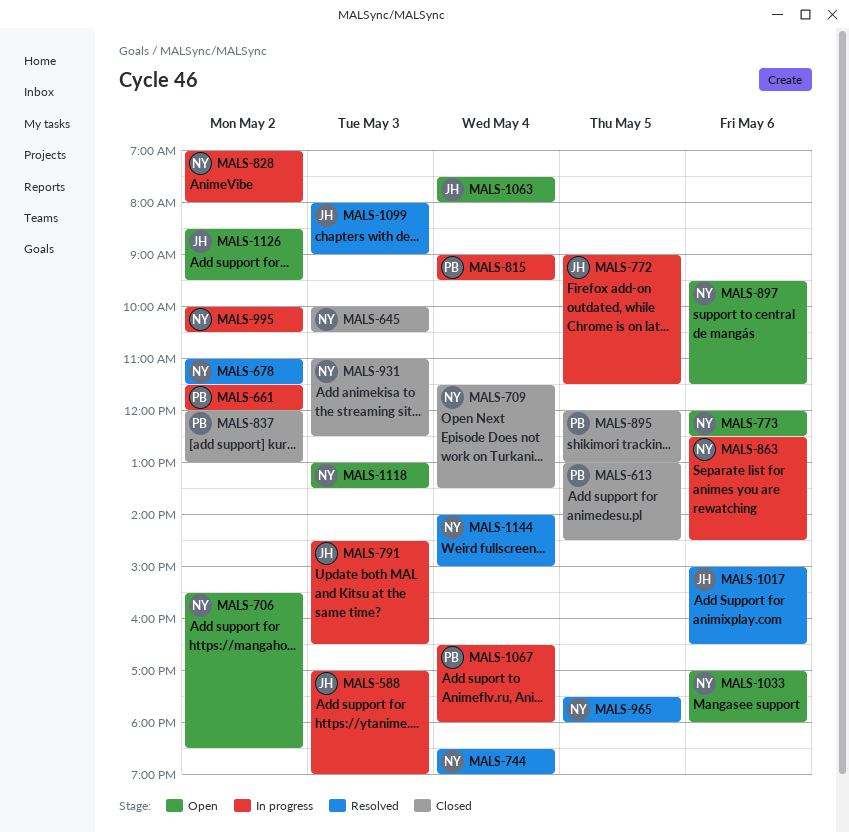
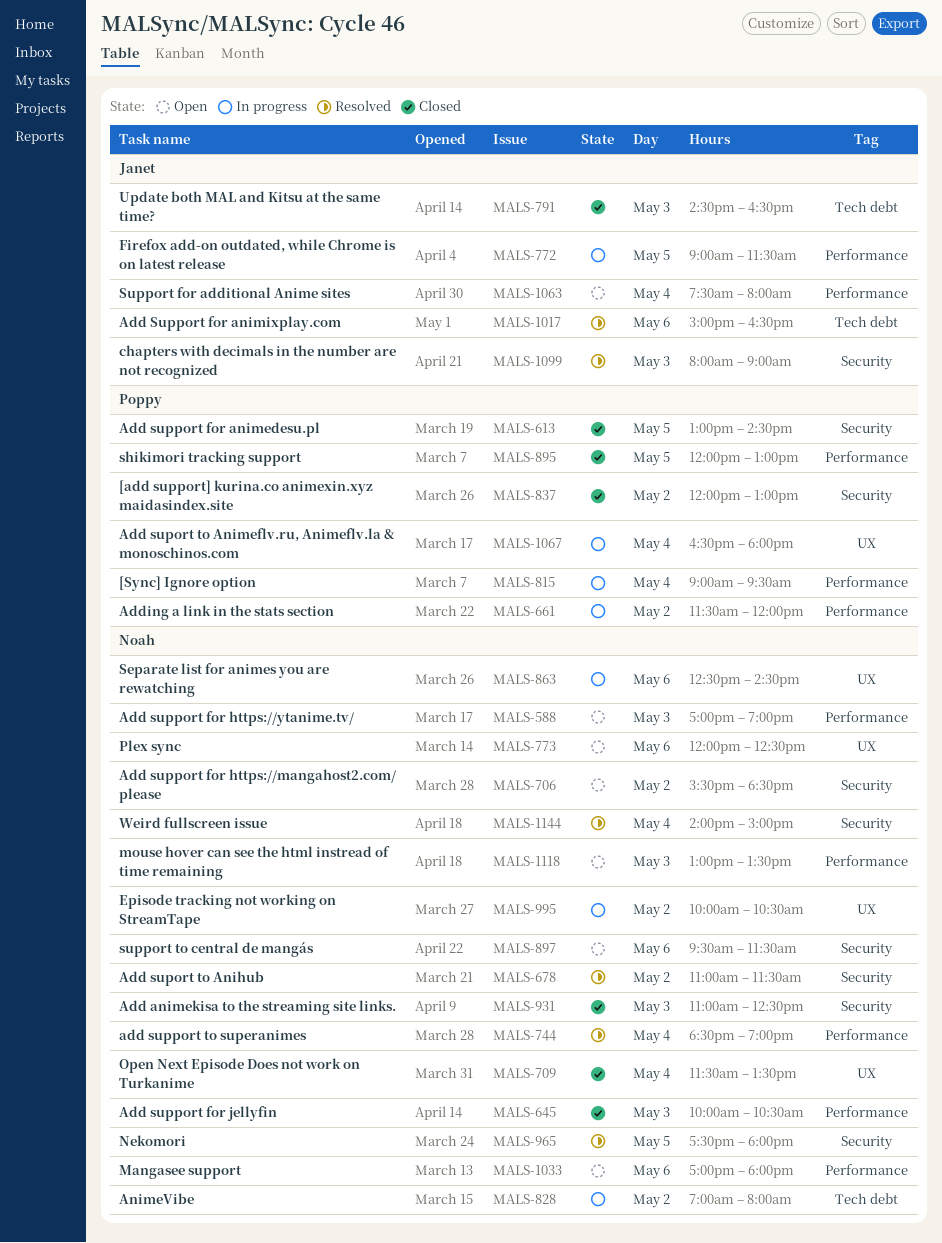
MALS-588, status: In progress -> Open
MALS-588, owner: Janet -> Noah
MALS-791, status: In progress -> Closed
MALS-1126: present -> none

